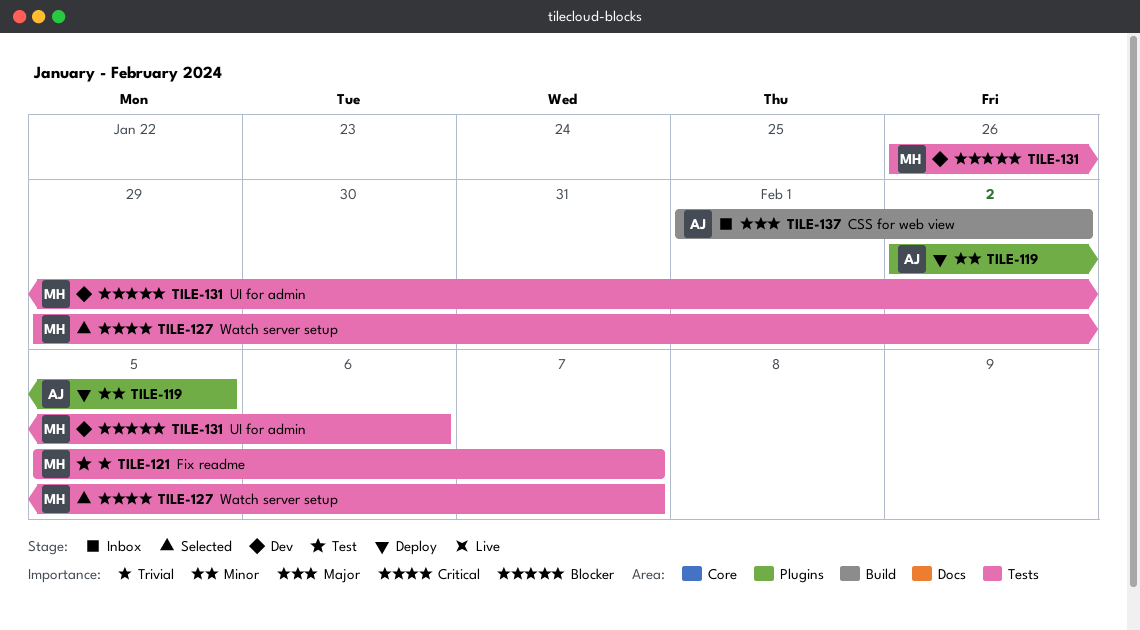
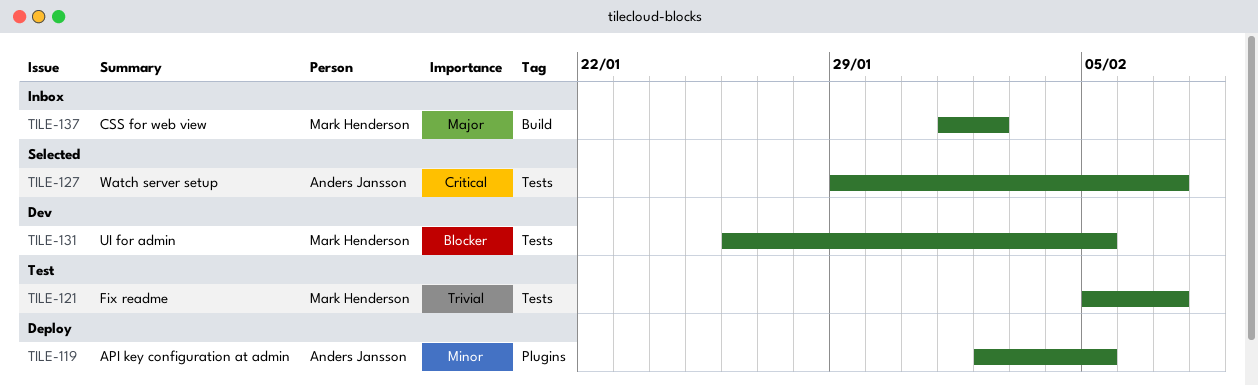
TILE-127, owner: Mark Henderson -> Anders Jansson
TILE-131, due: Feb 6 -> Feb 5
TILE-137, owner: Anders Jansson -> Mark Henderson

